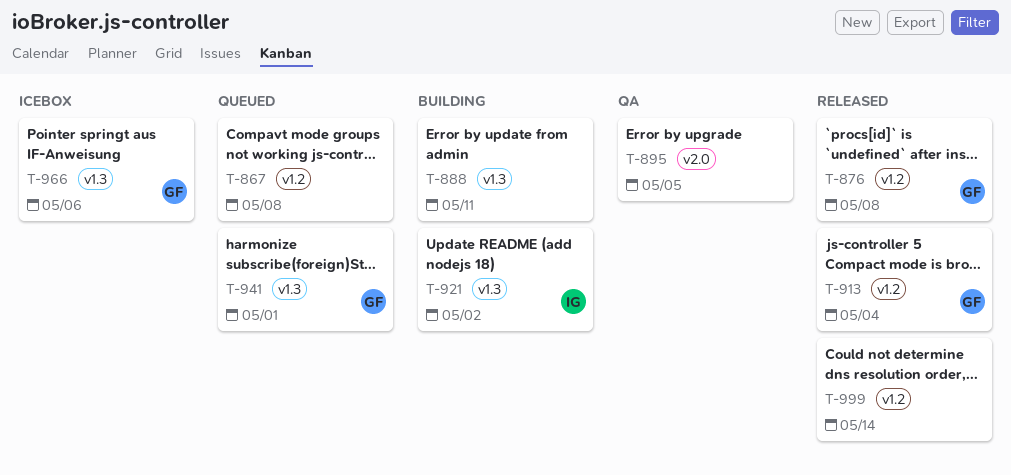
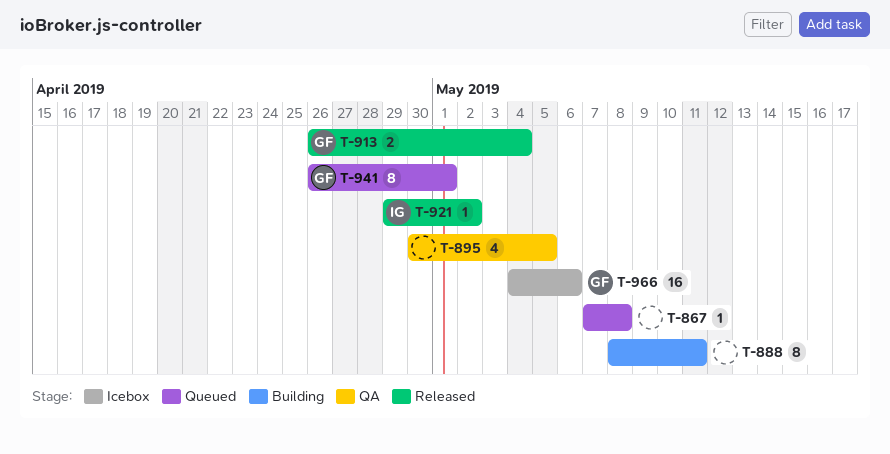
T-876: present -> none
T-921, status: Building -> Released
T-999: present -> none

